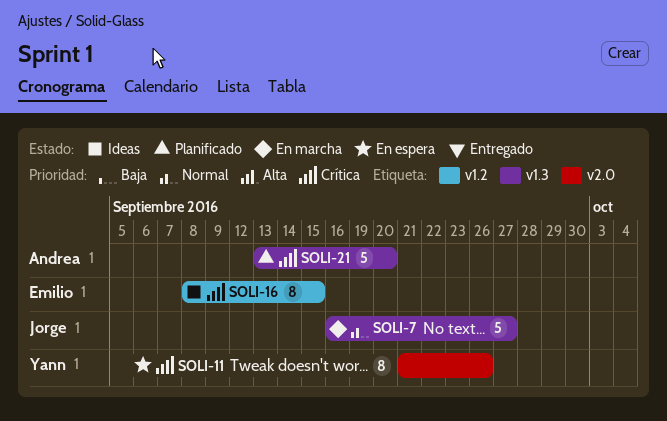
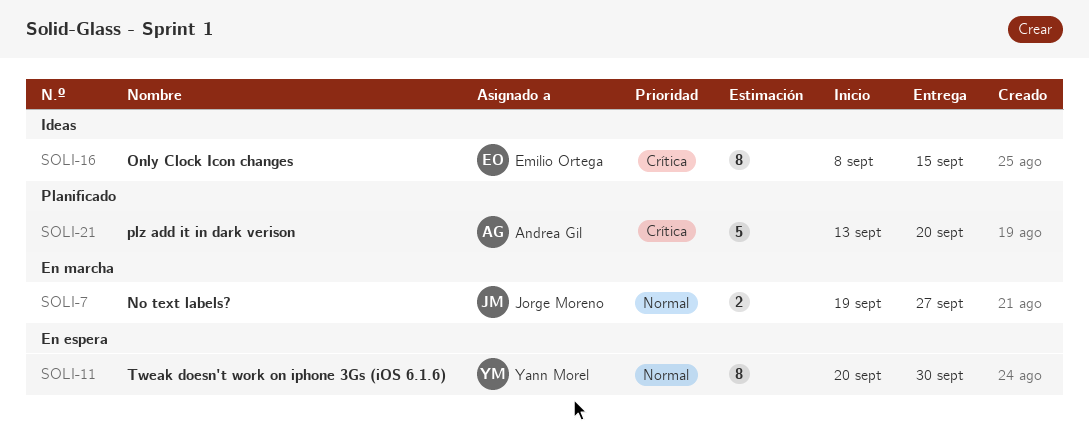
SOLI-7, estimate: 5 -> 2
SOLI-7, start: Sep 16 -> Sep 19
SOLI-11, priority: Crítica -> Normal
SOLI-11, start: Sep 21 -> Sep 20
SOLI-11, due: Sep 26 -> Sep 30

